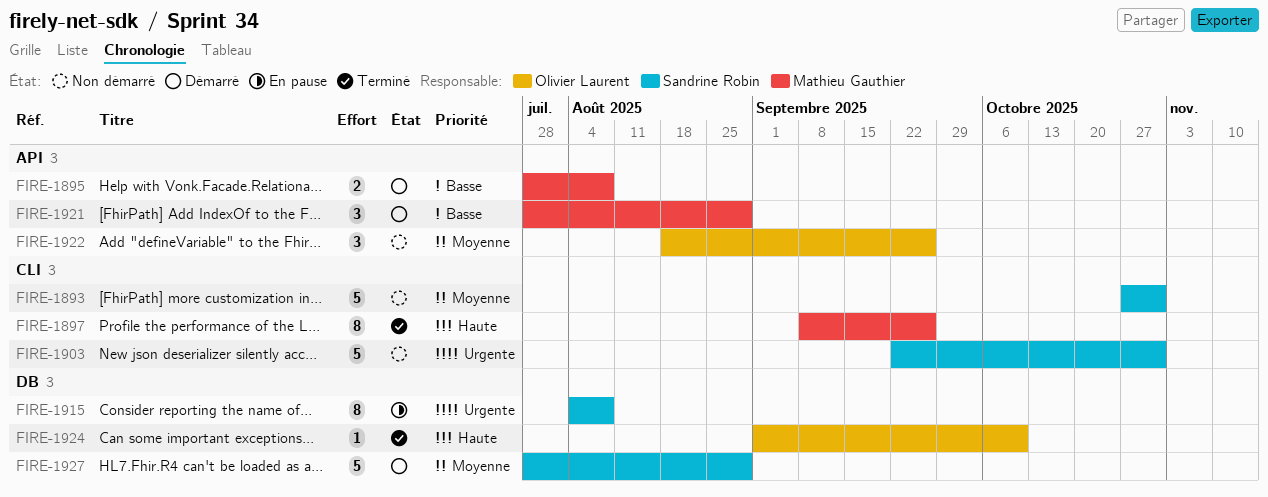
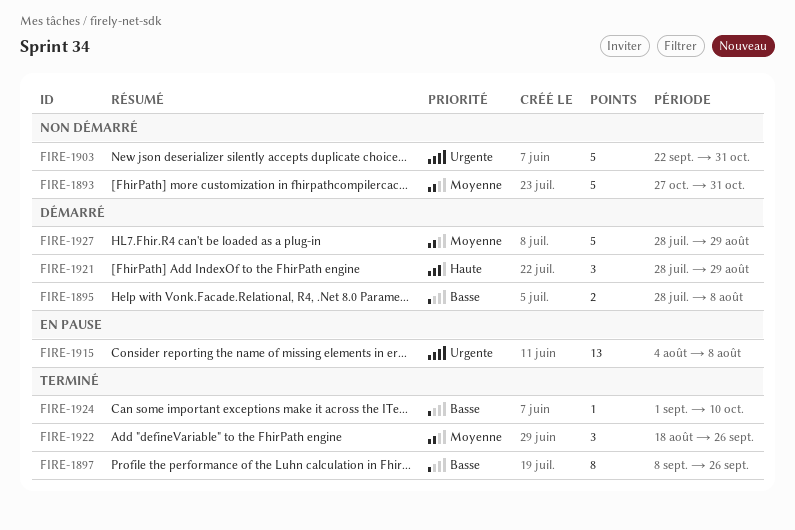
FIRE-1897, priority: Haute -> Basse
FIRE-1915, estimate: 8 -> 13
FIRE-1921, priority: Basse -> Haute
FIRE-1922, status: Non démarré -> Terminé
FIRE-1924, priority: Haute -> Basse

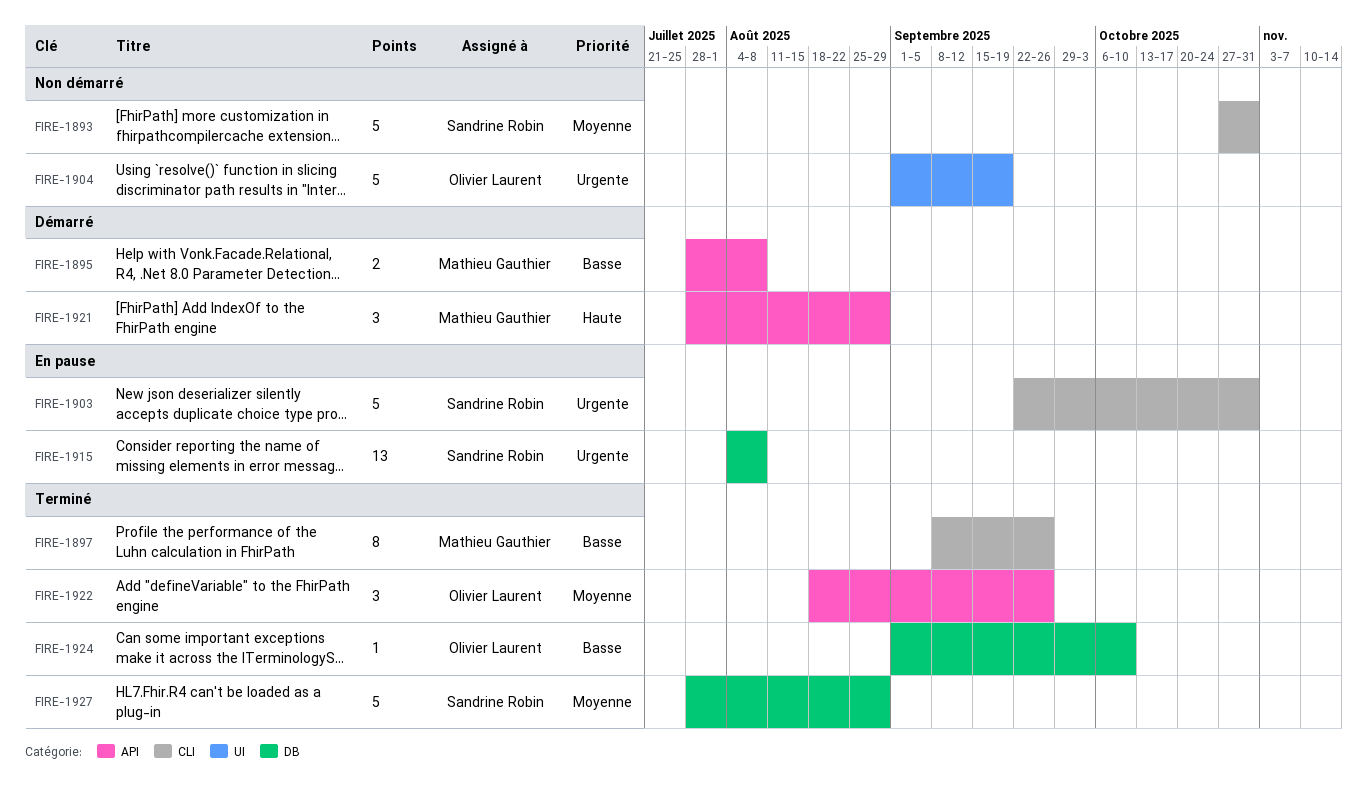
FIRE-1903, status: Non démarré -> En pause
FIRE-1904: none -> present
FIRE-1927, status: Démarré -> Terminé

